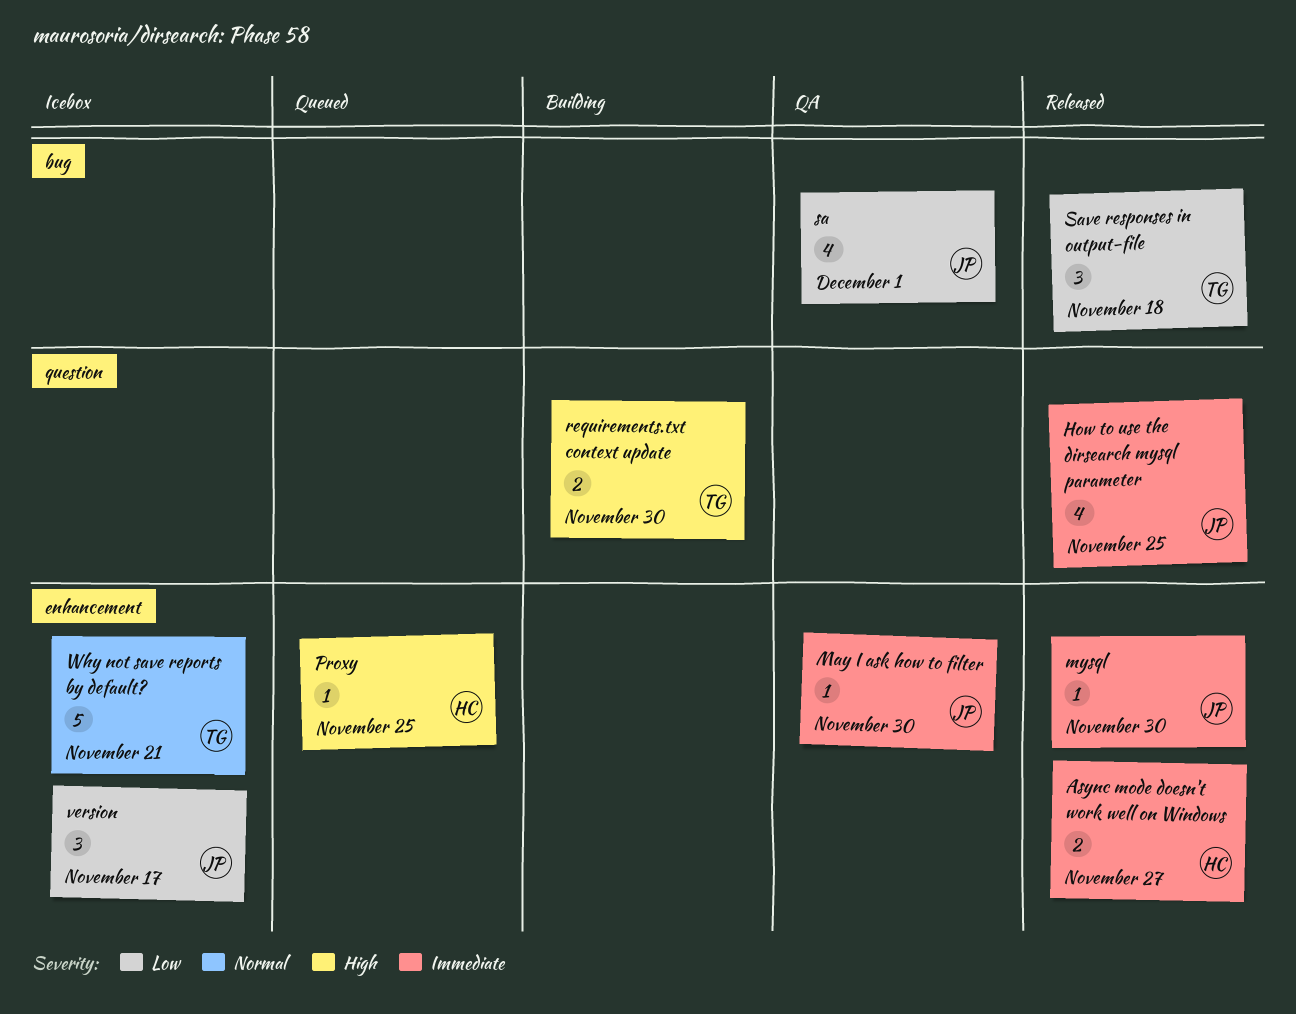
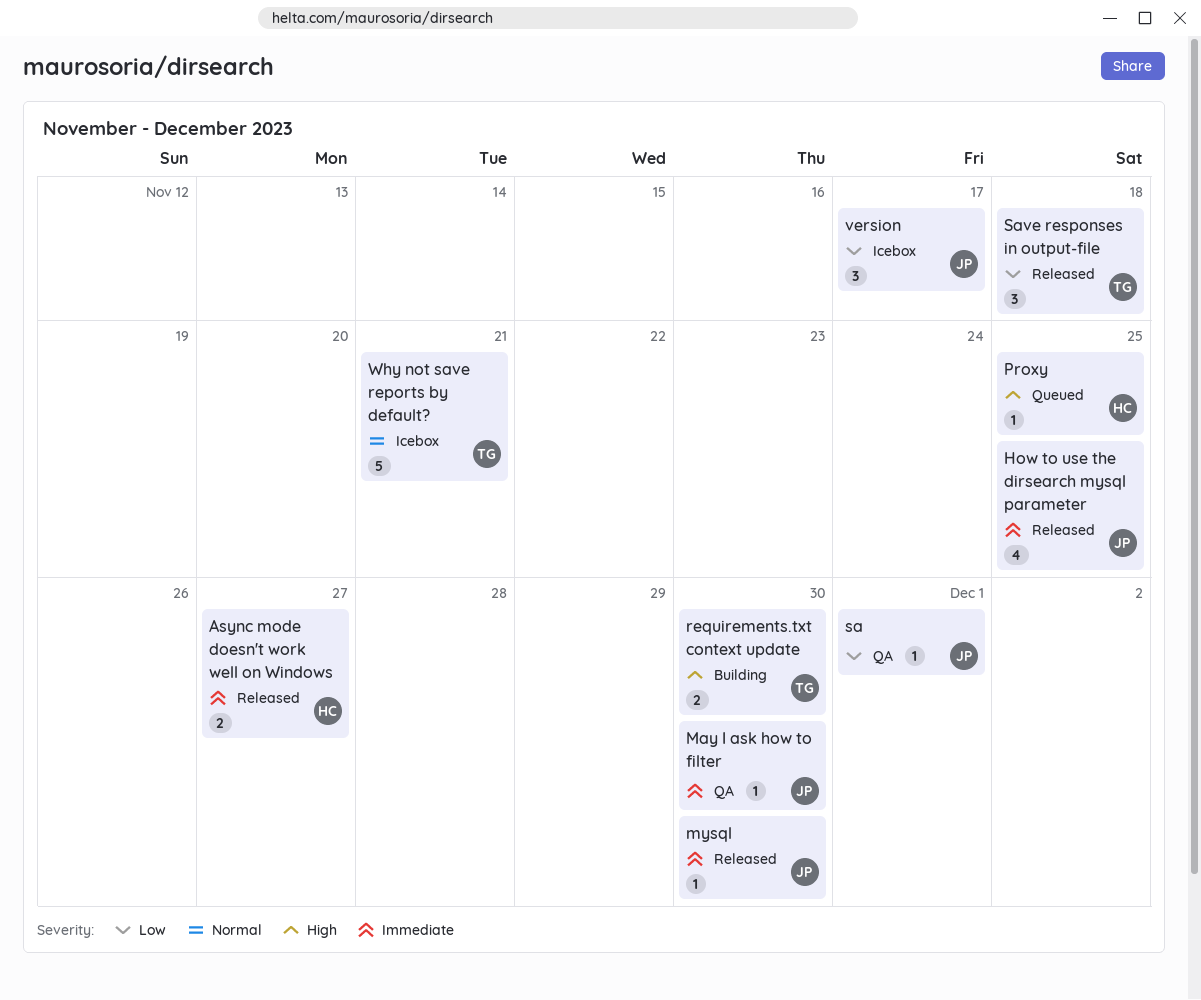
sa, estimate: 4 -> 1

